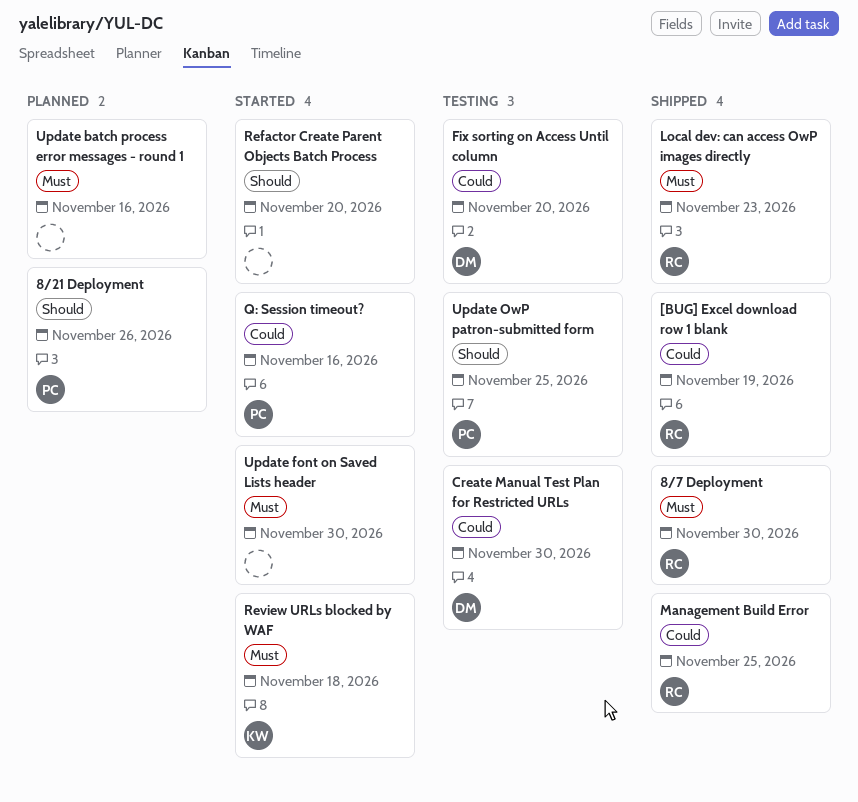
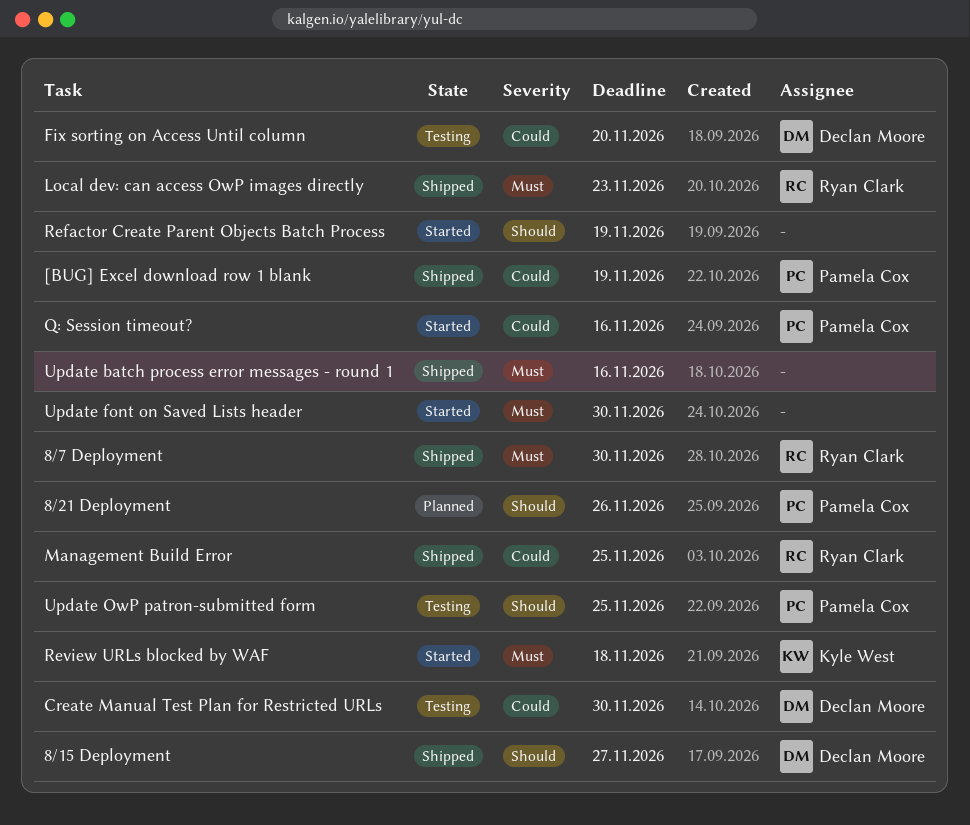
8/15 Deployment: none -> present
[BUG] Excel download row 1 blank, owner: Ryan Clark -> Pamela Cox
Refactor Create Parent Objects Batch Process, due: Nov 20 -> Nov 19
Update batch process error messages - round 1, status: Planned -> Shipped

